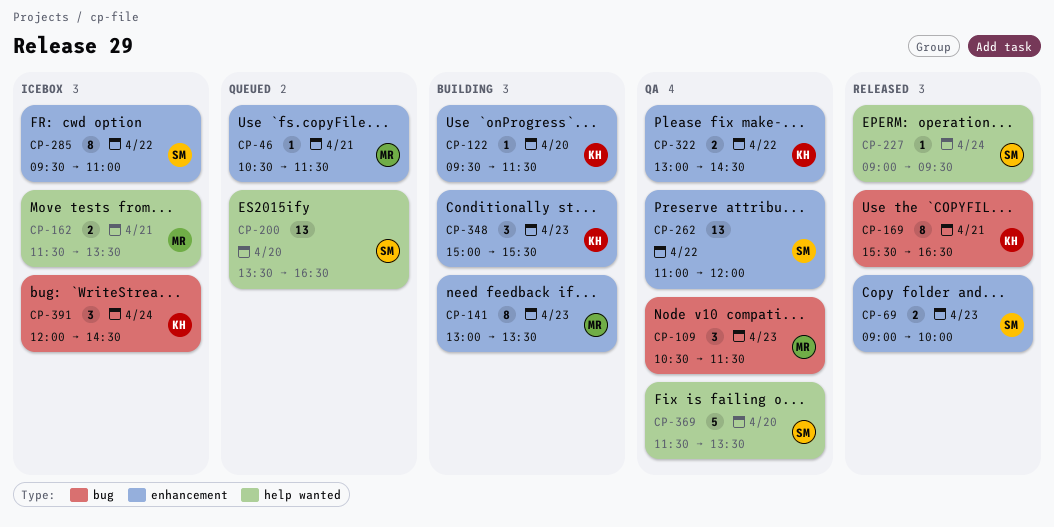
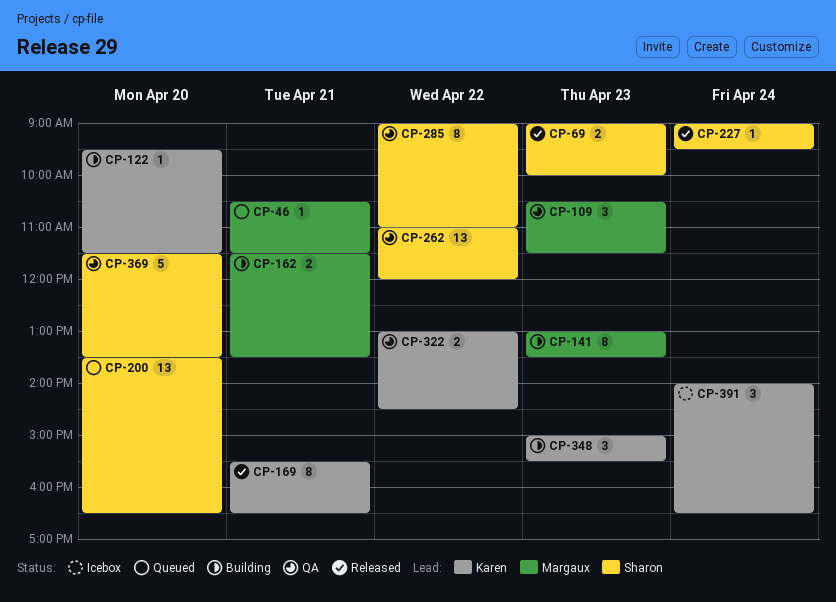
CP-162, status: Icebox -> Building
CP-285, status: Icebox -> QA
CP-285, begins: 09:30 -> 09:00
CP-391, begins: 12:00 -> 14:00
CP-391, ends: 14:30 -> 16:30

